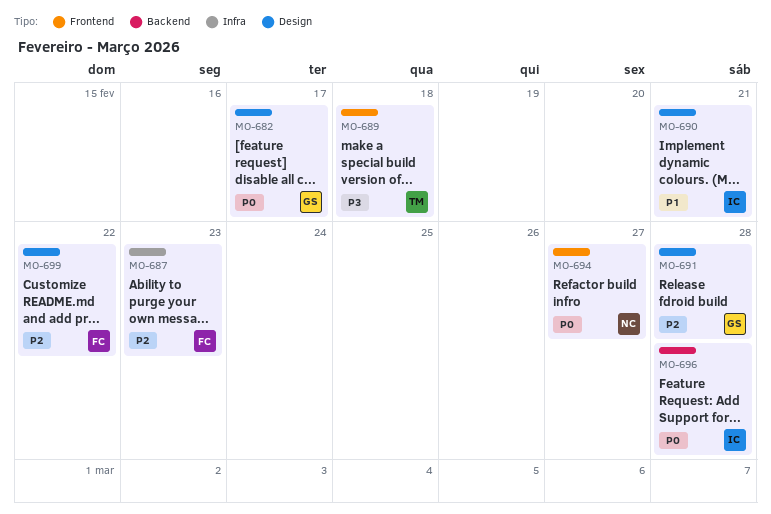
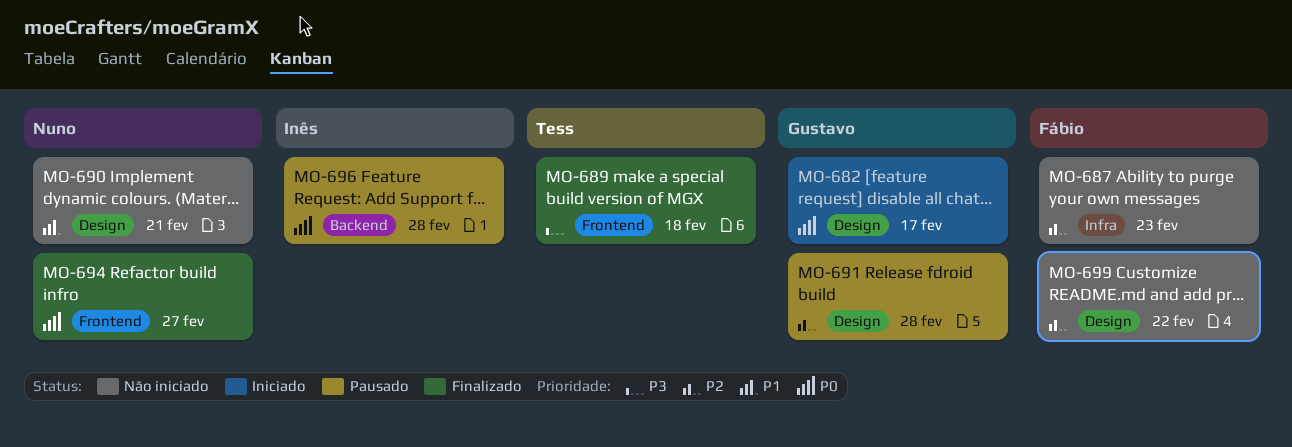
MO-690, owner: Inês -> Nuno

